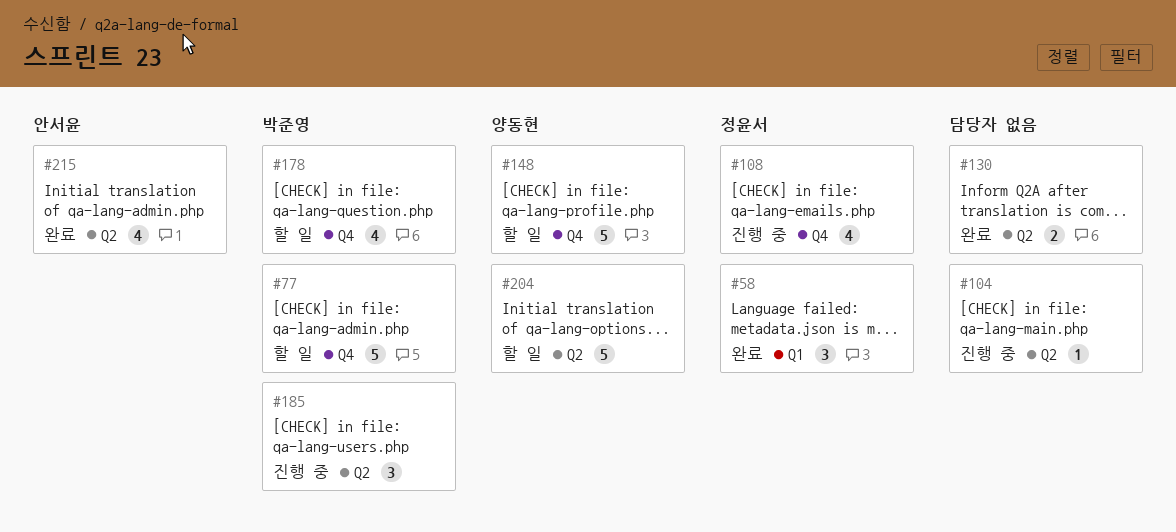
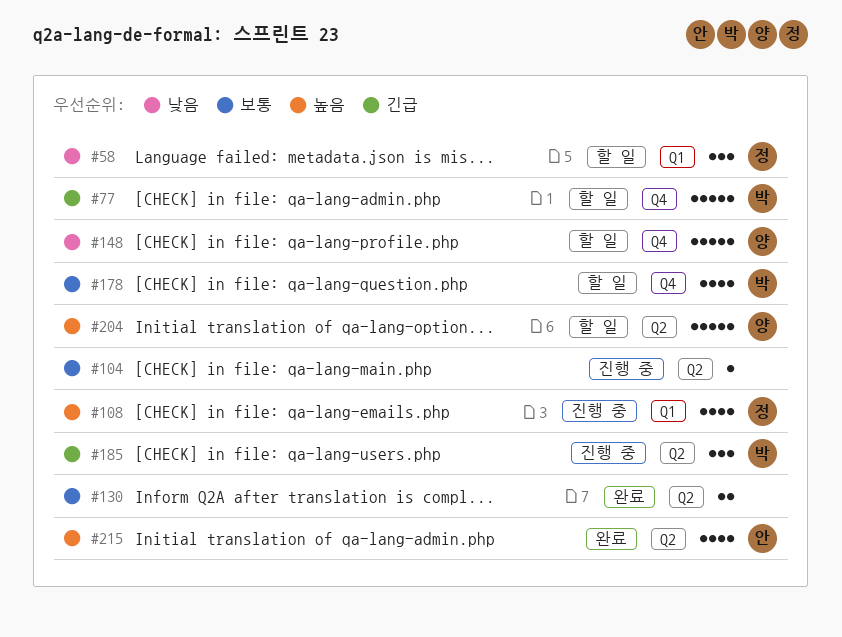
#58, status: 완료 -> 할 일
#108, label: Q4 -> Q1

